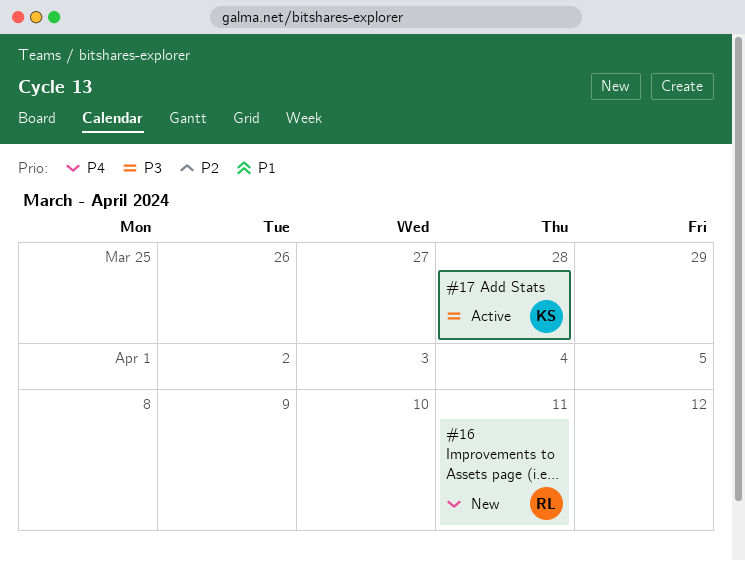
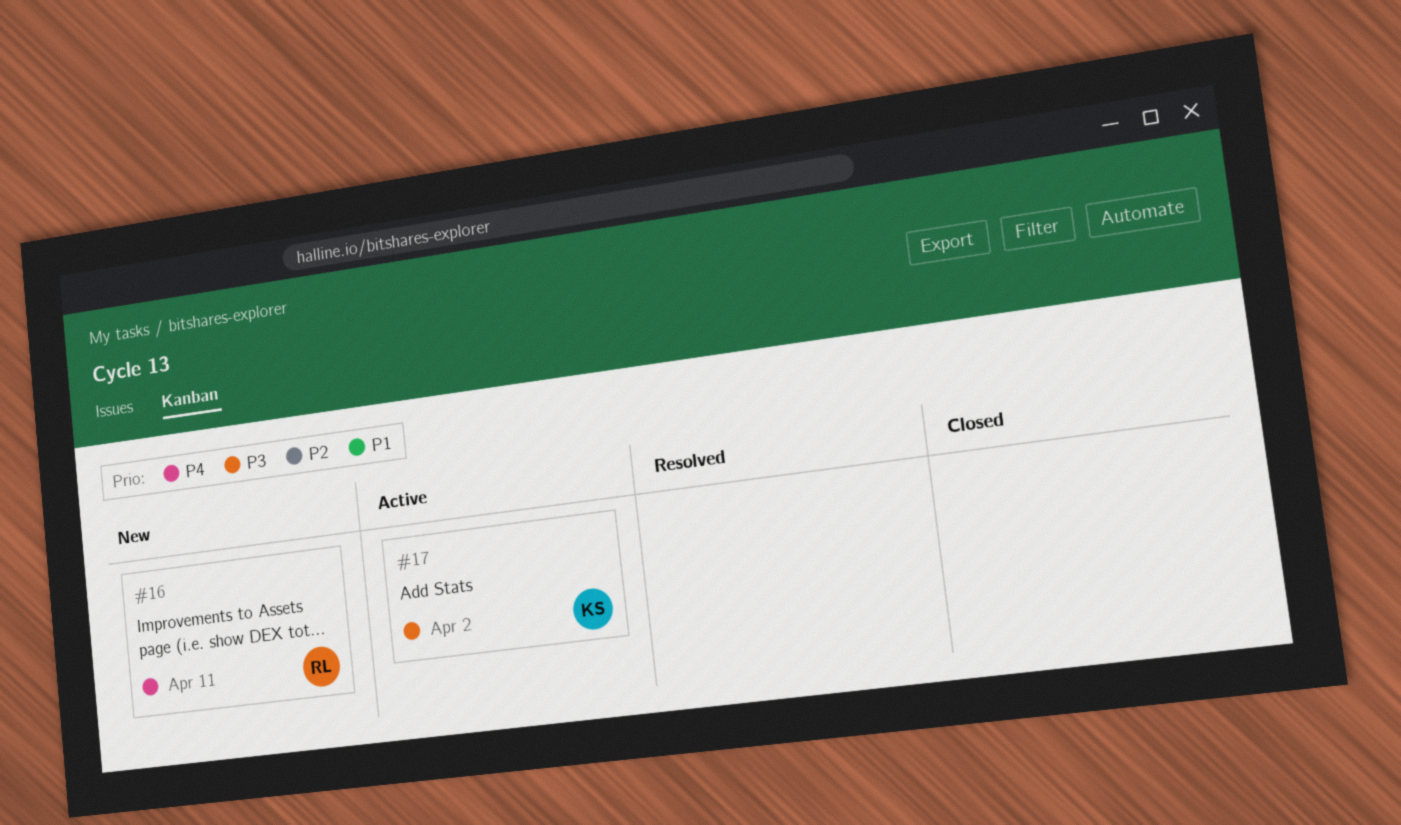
#17, due: Mar 28 -> Apr 2

